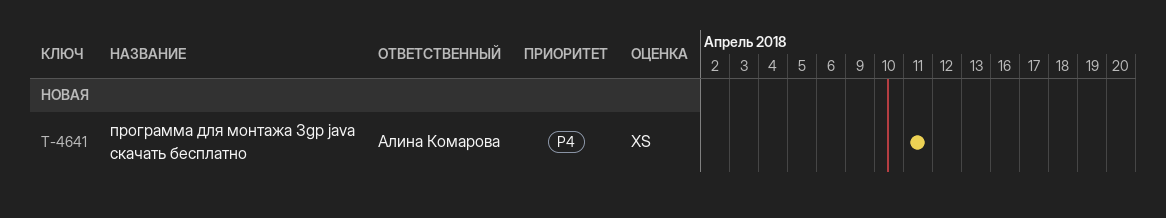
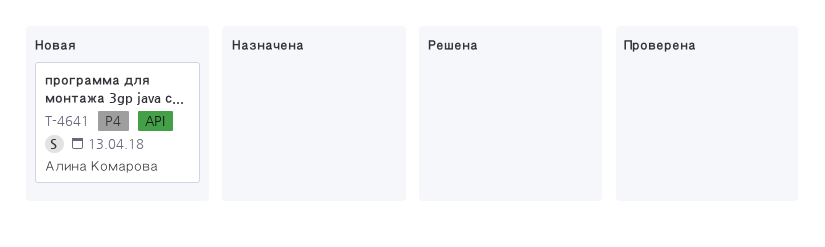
T-4641, estimate: XS -> S
T-4641, due: Apr 11 -> Apr 13

